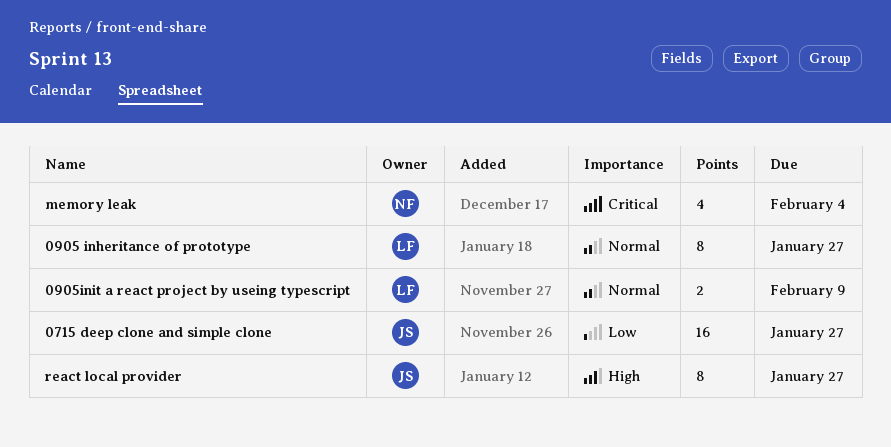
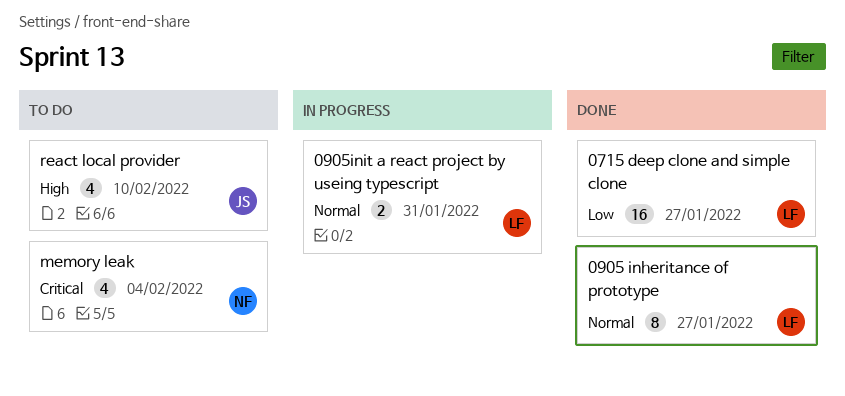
0715 deep clone and simple clone, owner: JS -> LF
0905init a react project by useing typescript, due: Feb 9 -> Jan 31
react local provider, estimate: 8 -> 4
react local provider, due: Jan 27 -> Feb 10

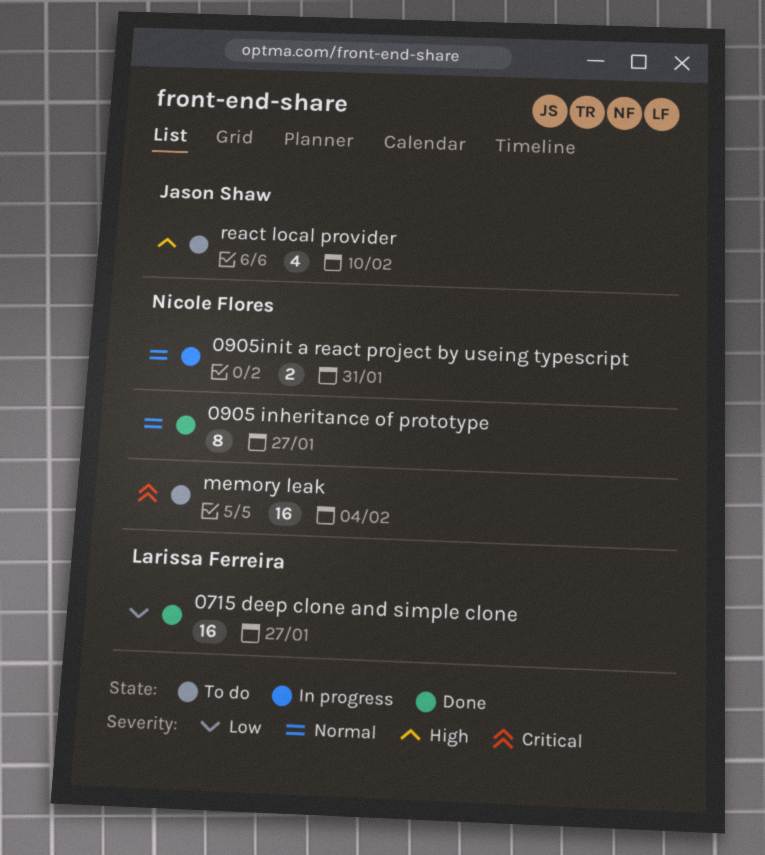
0905 inheritance of prototype, owner: Larissa Ferreira -> Nicole Flores
0905init a react project by useing typescript, owner: Larissa Ferreira -> Nicole Flores
memory leak, estimate: 4 -> 16

